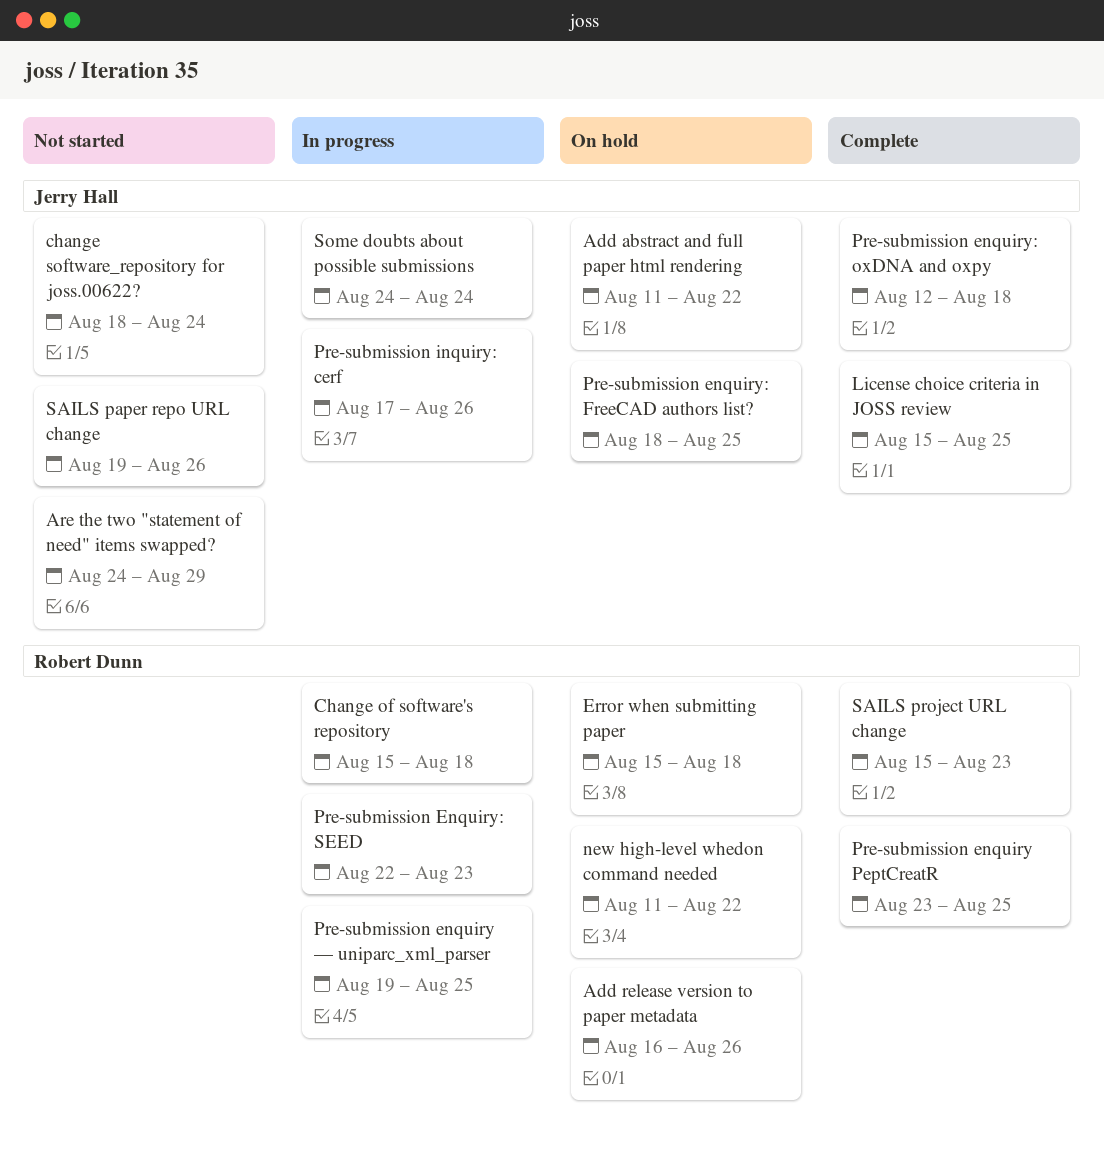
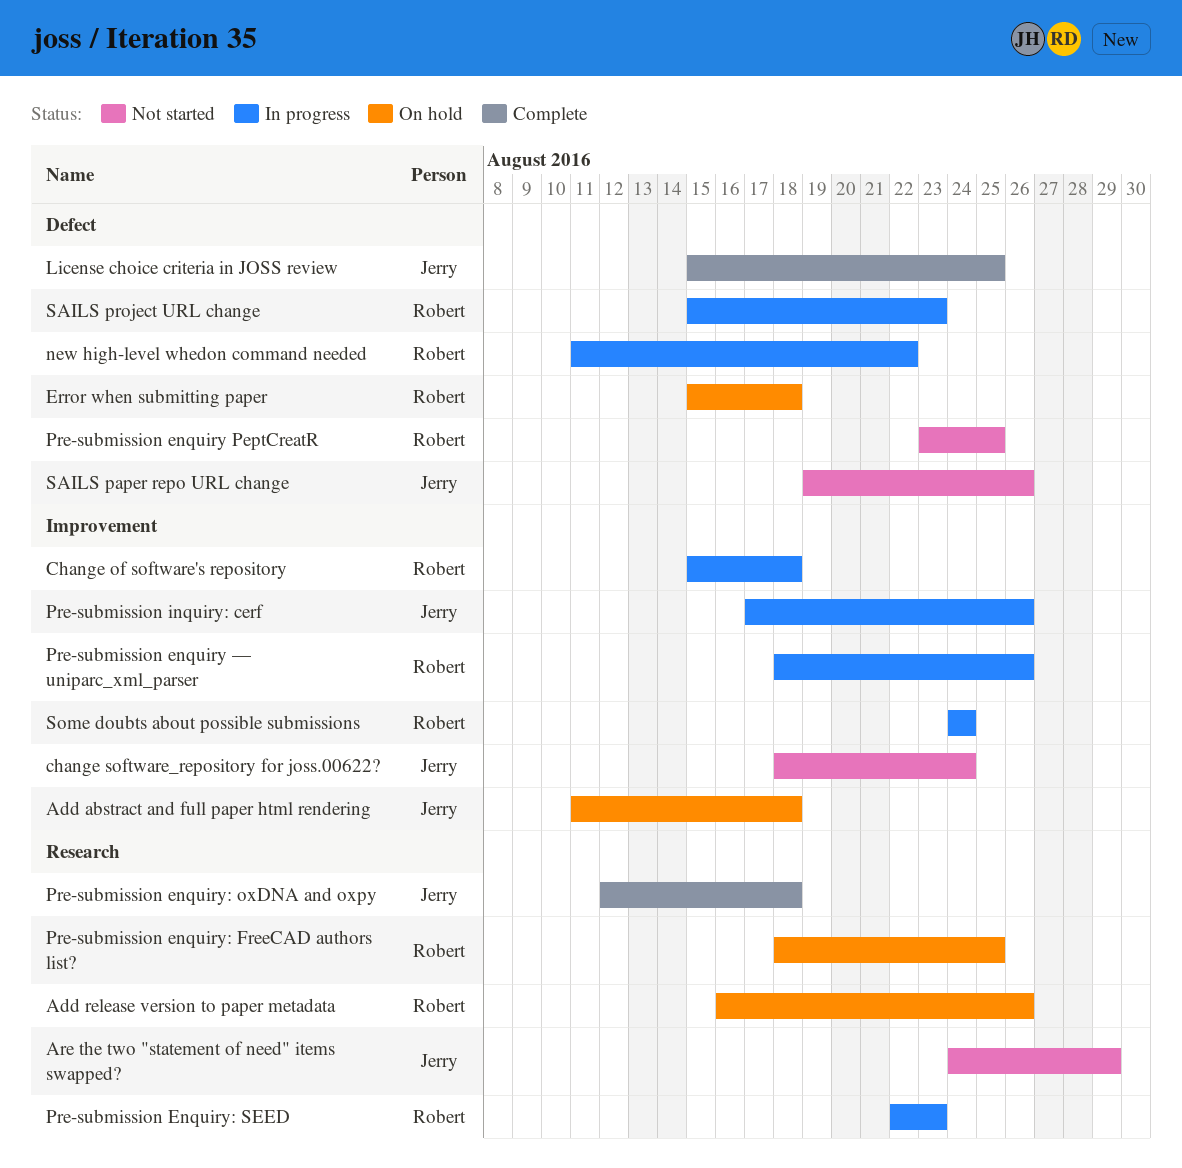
Add abstract and full paper html rendering, due: Aug 22 -> Aug 18
new high-level whedon command needed, status: On hold -> In progress
Pre-submission enquiry PeptCreatR, status: Complete -> Not started
Pre-submission enquiry — uniparc_xml_parser, start: Aug 19 -> Aug 18
Pre-submission enquiry — uniparc_xml_parser, due: Aug 25 -> Aug 26
Pre-submission enquiry: FreeCAD authors list?, owner: Jerry Hall -> Robert Dunn
SAILS project URL change, status: Complete -> In progress
Some doubts about possible submissions, owner: Jerry Hall -> Robert Dunn

